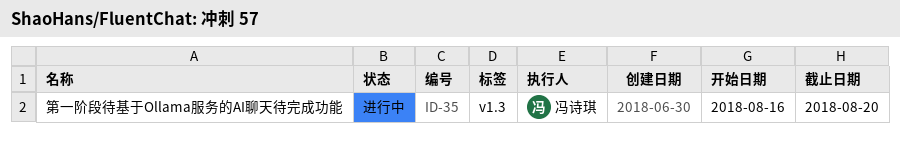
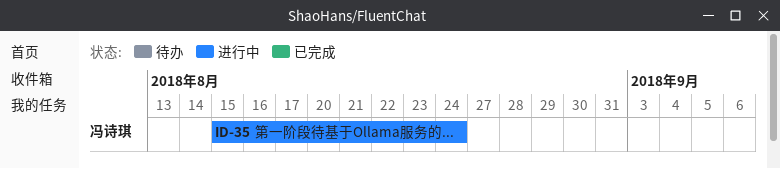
ID-35, start: Aug 16 -> Aug 15
ID-35, due: Aug 20 -> Aug 24

